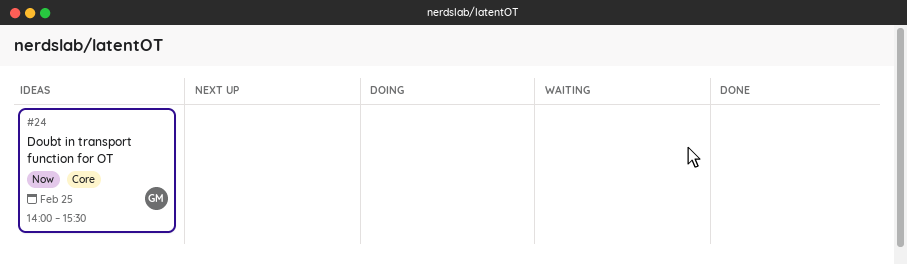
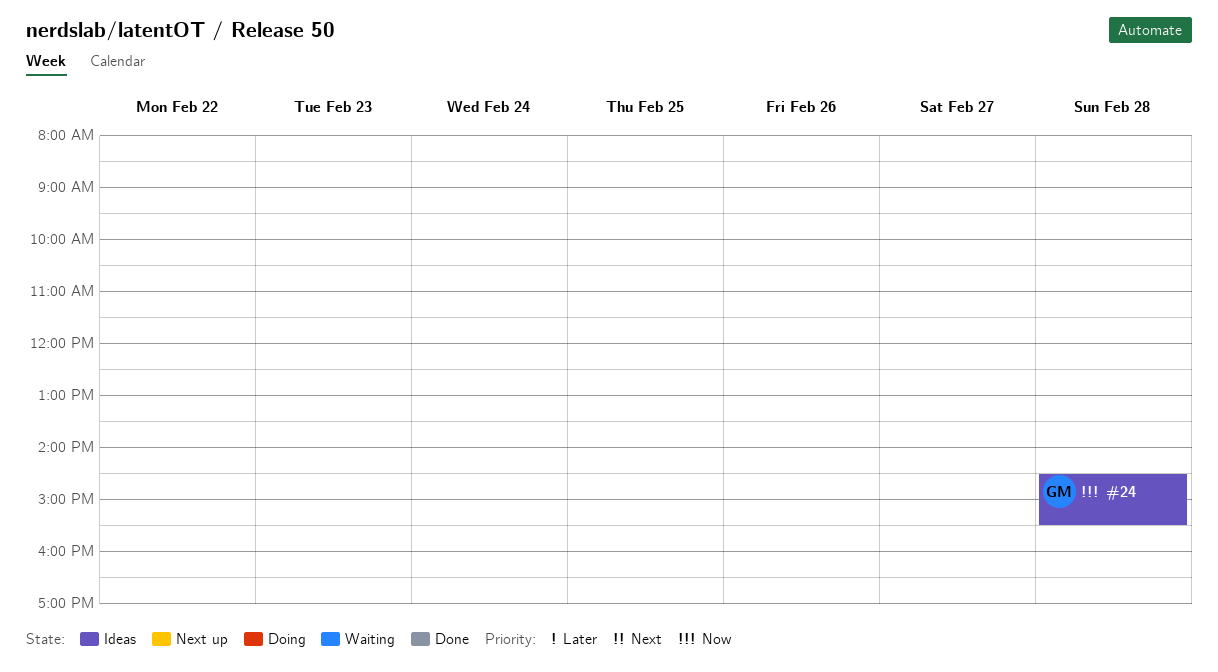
#24, day: Feb 25 -> Feb 28
#24, begins: 14:00 -> 14:30

